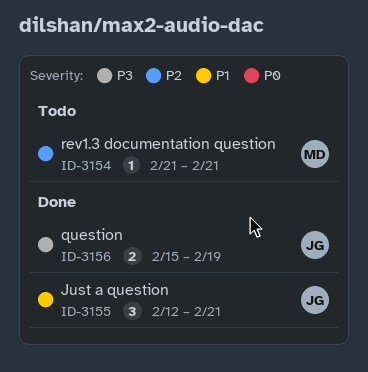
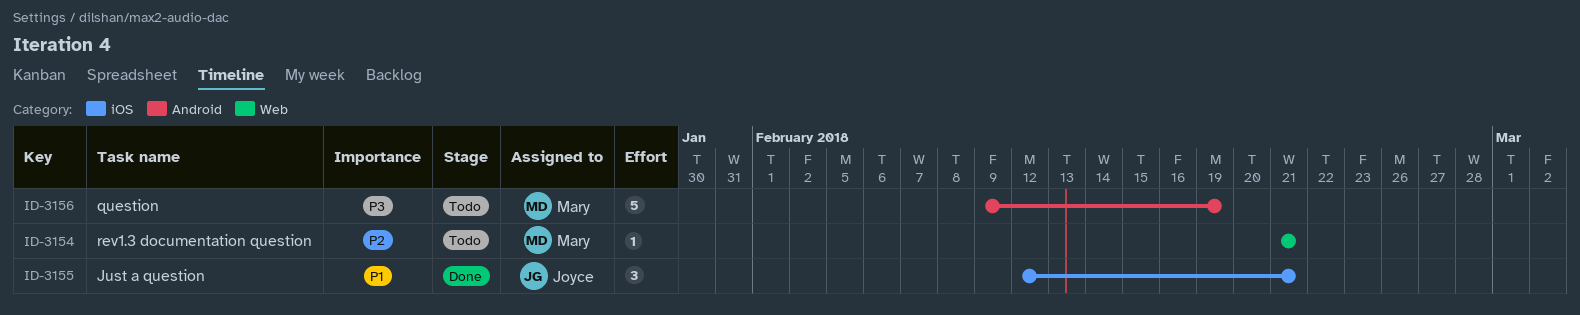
ID-3156, status: Done -> Todo
ID-3156, owner: Joyce -> Mary
ID-3156, estimate: 2 -> 5
ID-3156, start: Feb 15 -> Feb 9

